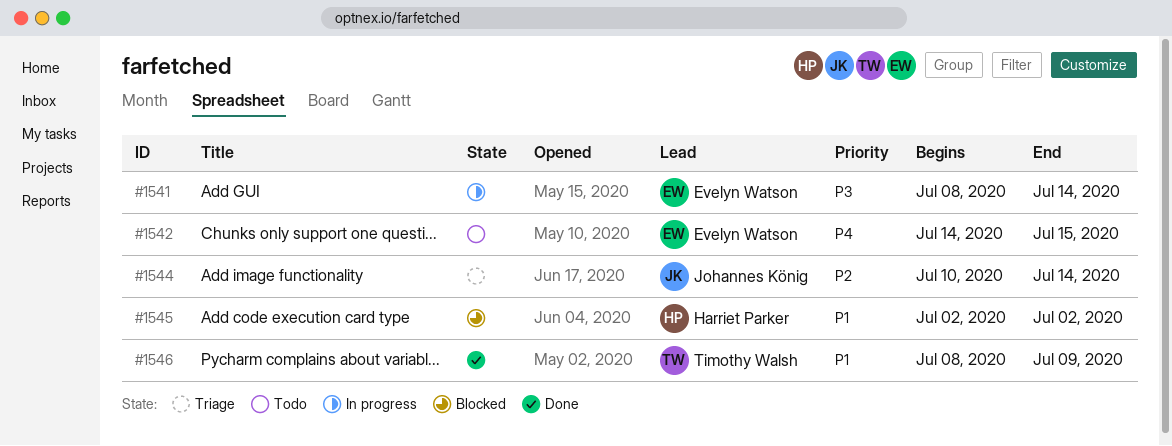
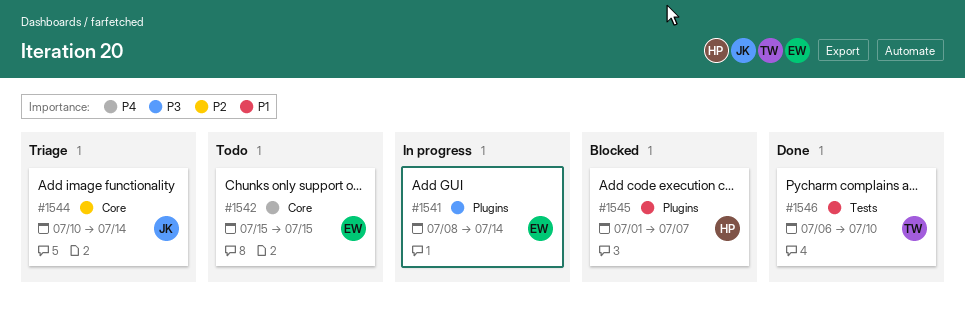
#1542, start: Jul 14 -> Jul 15
#1545, start: Jul 2 -> Jul 1
#1545, due: Jul 2 -> Jul 7
#1546, start: Jul 8 -> Jul 6
#1546, due: Jul 9 -> Jul 10

